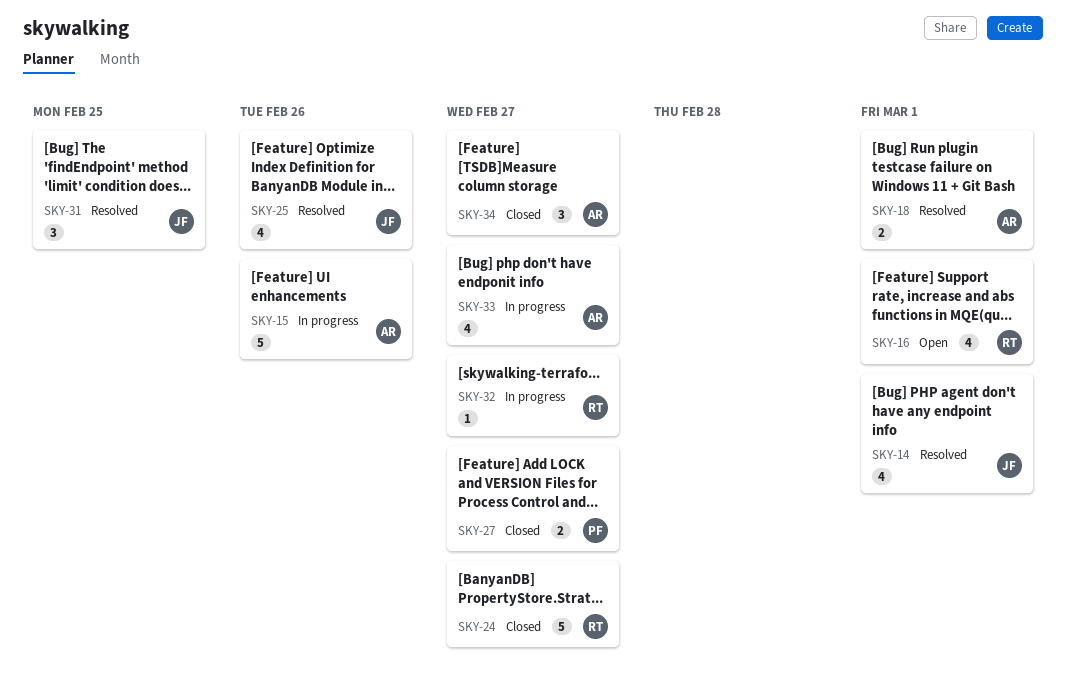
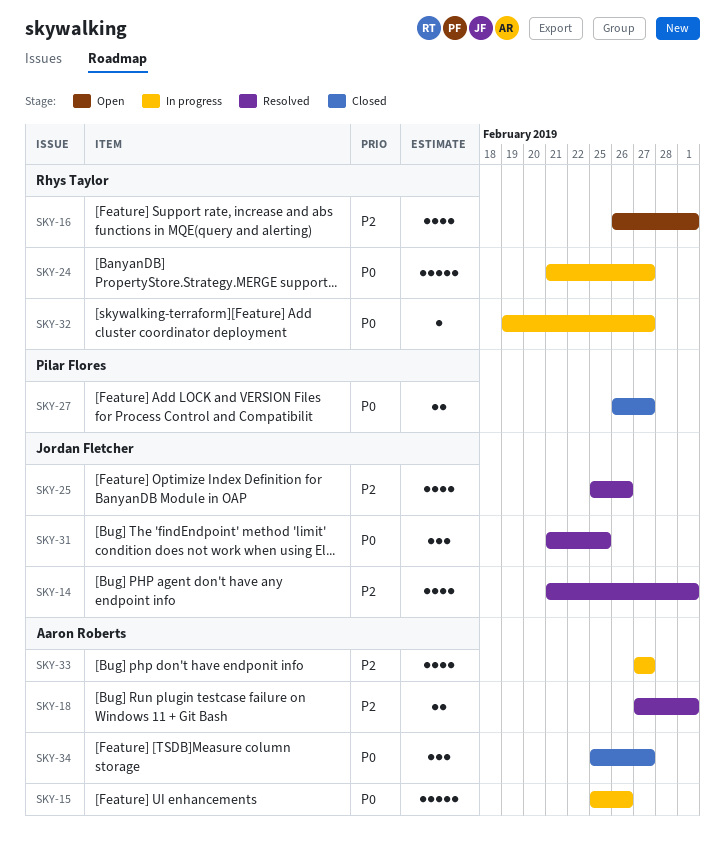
SKY-24, status: Closed -> In progress

